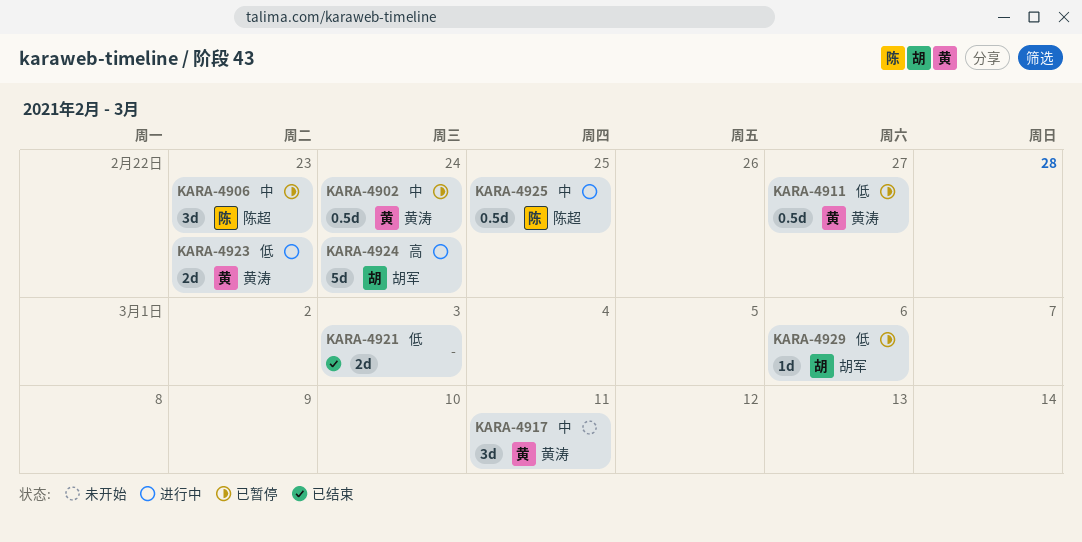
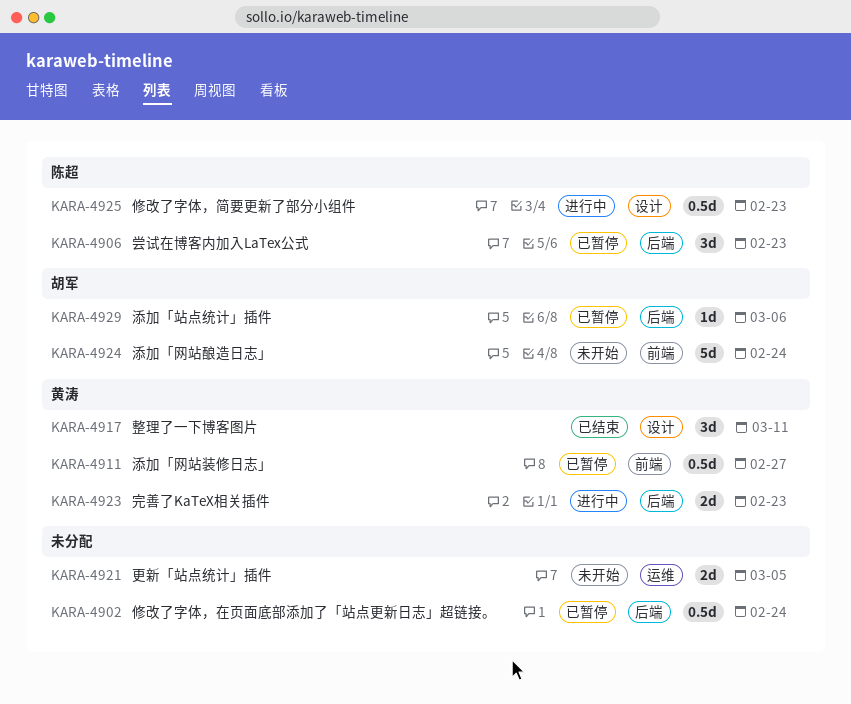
KARA-4902, owner: 黄涛 -> none
KARA-4917, status: 未开始 -> 已结束
KARA-4921, status: 已结束 -> 未开始
KARA-4921, due: Mar 3 -> Mar 5
KARA-4924, status: 进行中 -> 未开始
KARA-4925, due: Feb 25 -> Feb 23

